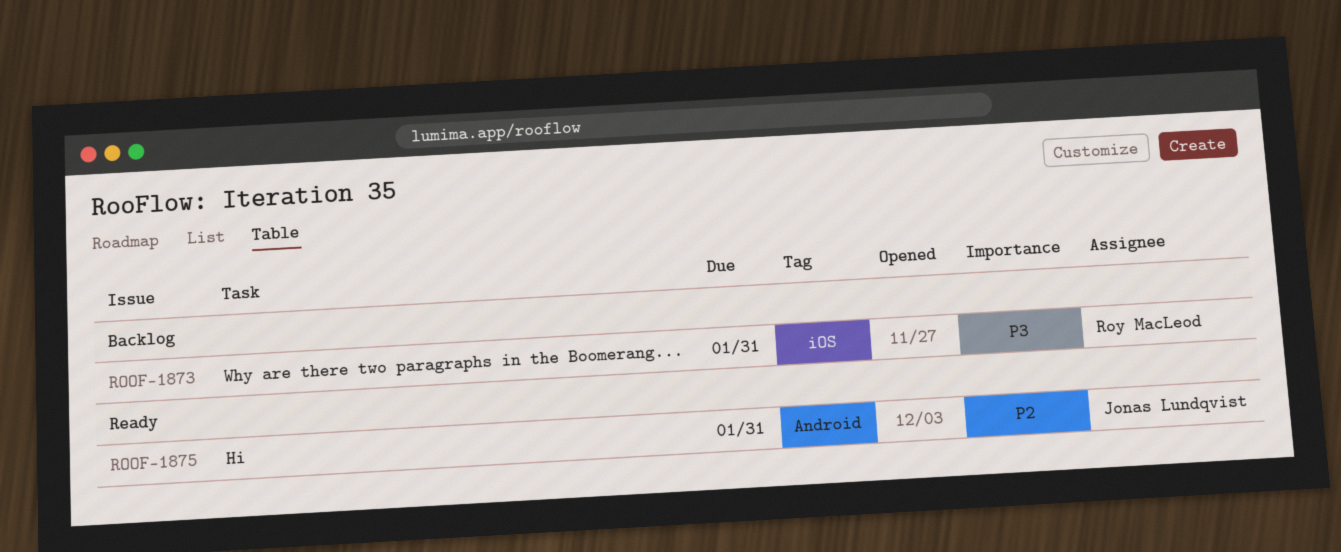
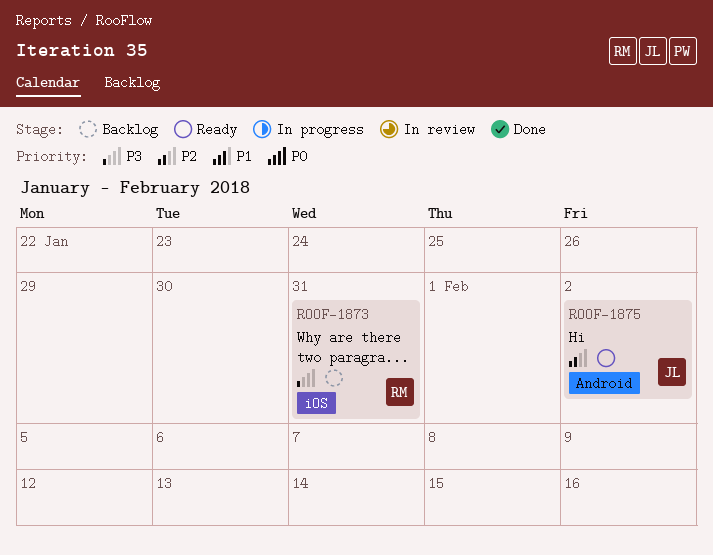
ROOF-1875, due: Jan 31 -> Feb 2

